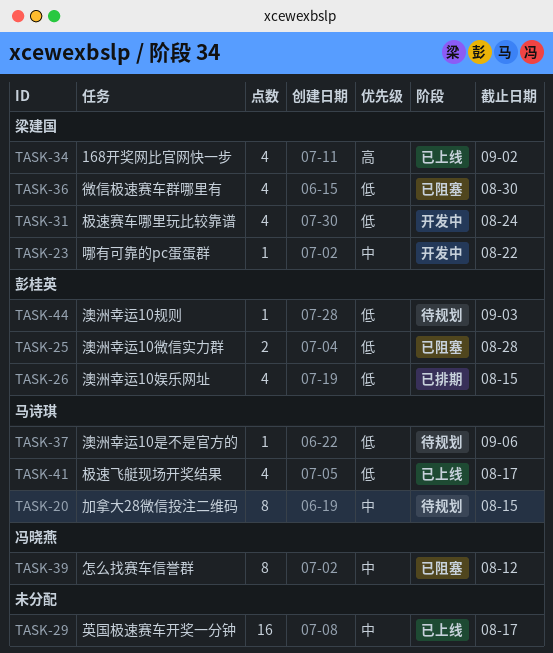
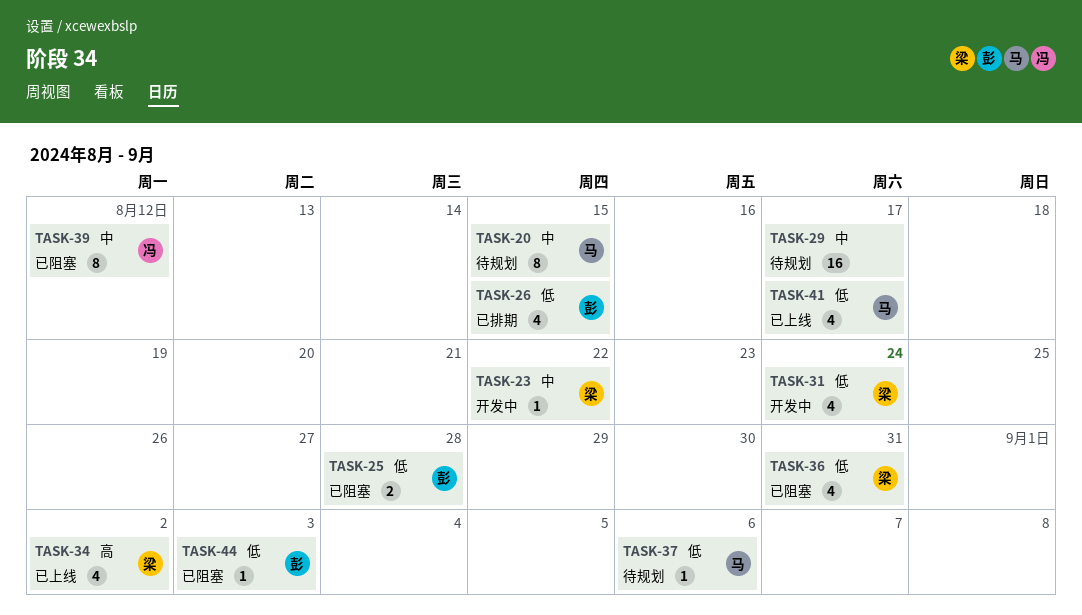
TASK-29, status: 已上线 -> 待规划
TASK-36, due: Aug 30 -> Aug 31
TASK-44, status: 待规划 -> 已阻塞

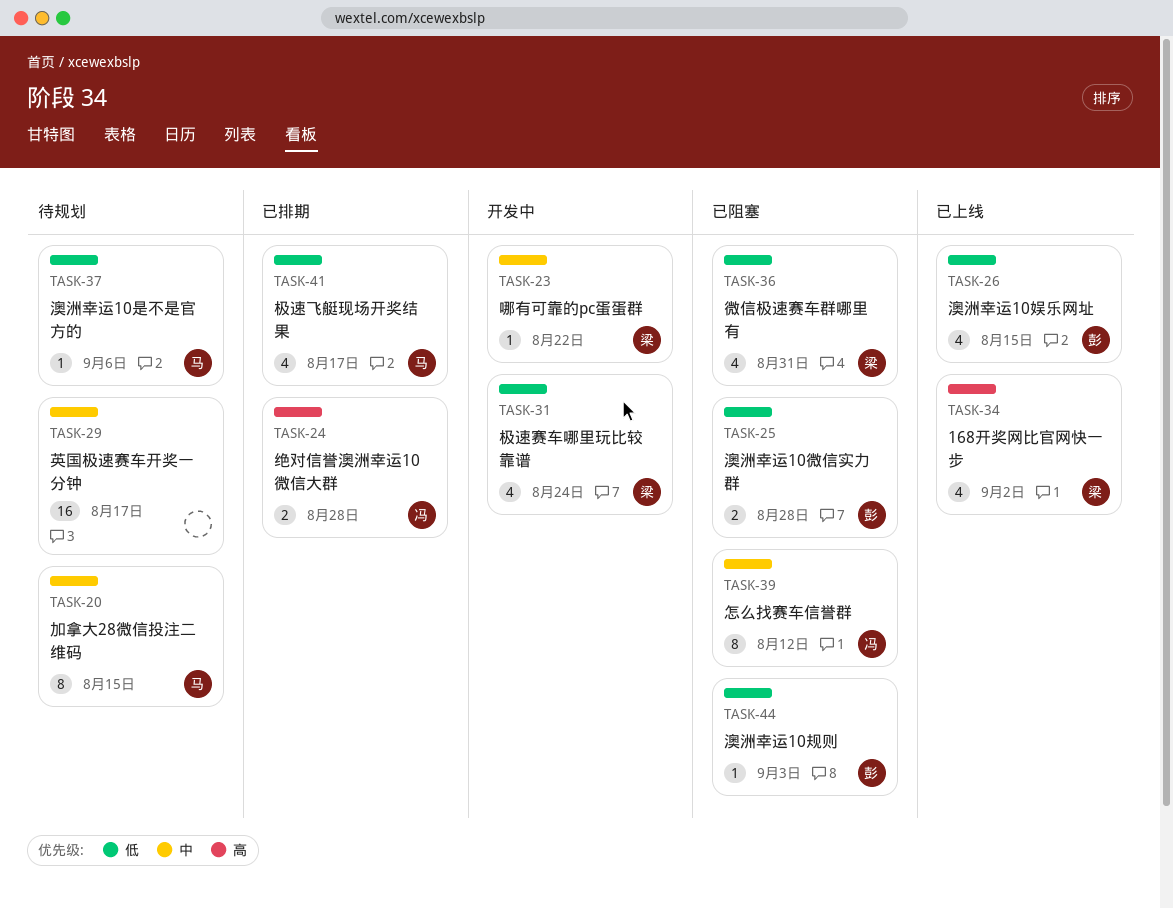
TASK-24: none -> present
TASK-26, status: 已排期 -> 已上线
TASK-41, status: 已上线 -> 已排期

